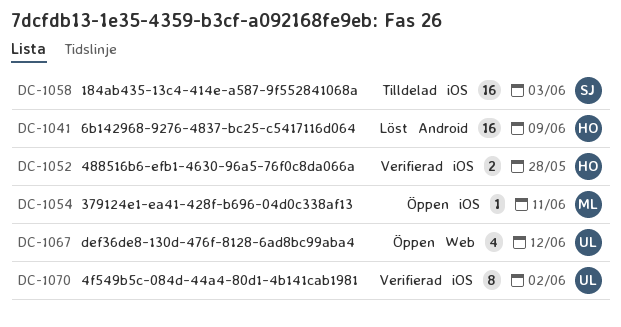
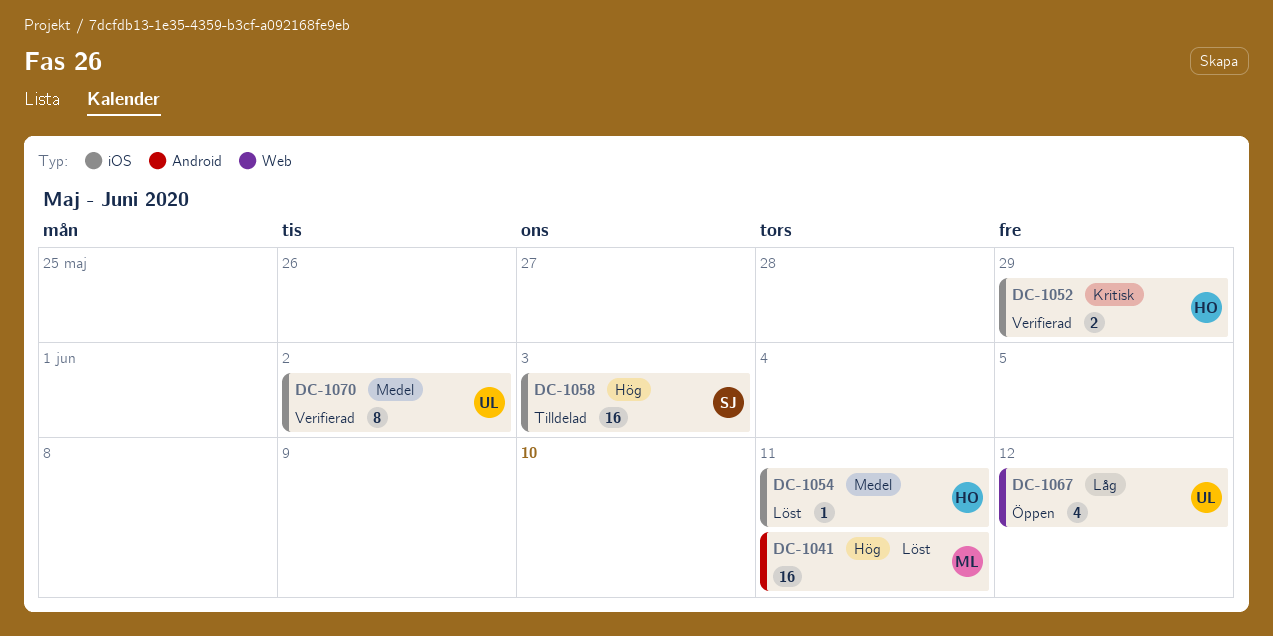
DC-1041, owner: HO -> ML
DC-1041, due: Jun 9 -> Jun 11
DC-1052, due: May 28 -> May 29
DC-1054, status: Öppen -> Löst
DC-1054, owner: ML -> HO

